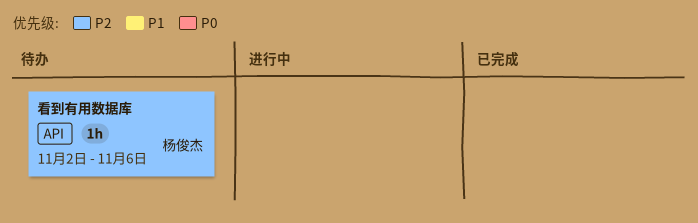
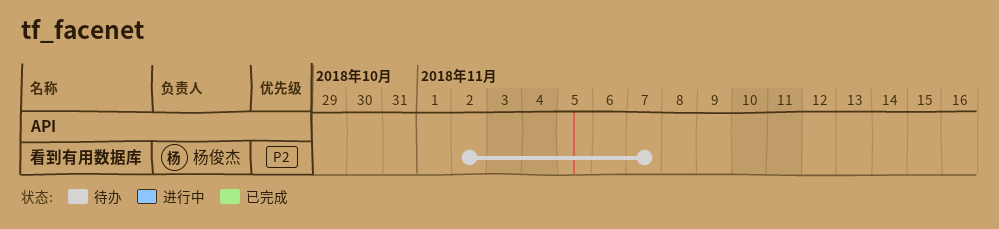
看到有用数据库, due: Nov 6 -> Nov 7

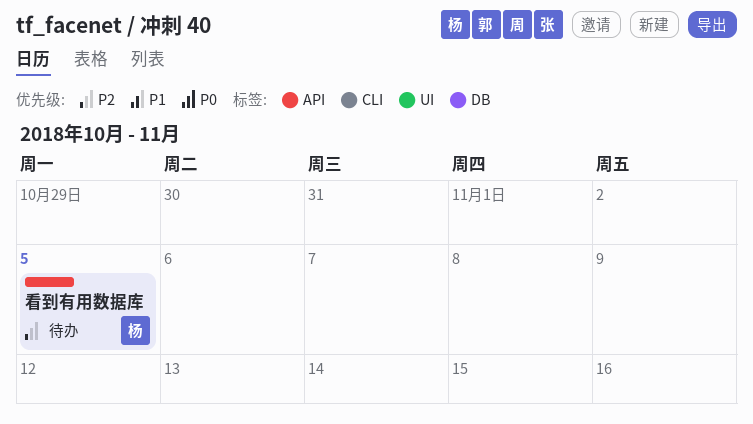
看到有用数据库, due: Nov 7 -> Nov 5

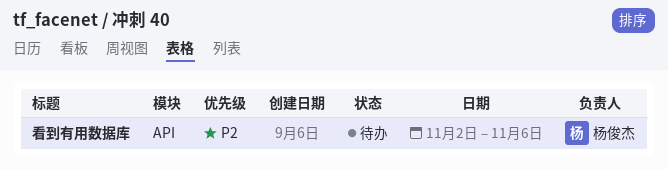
看到有用数据库, due: Nov 5 -> Nov 6

